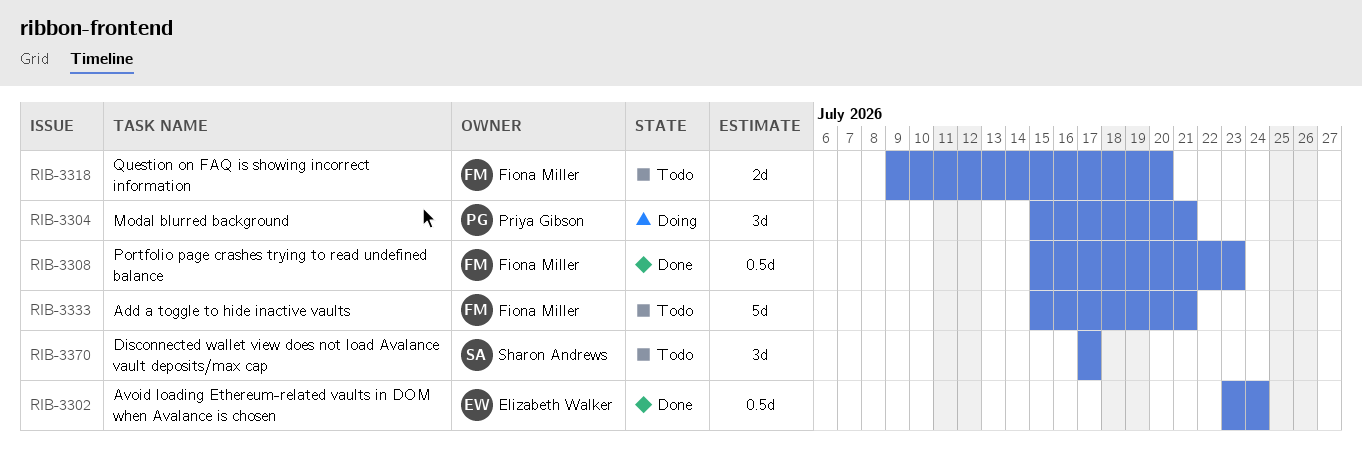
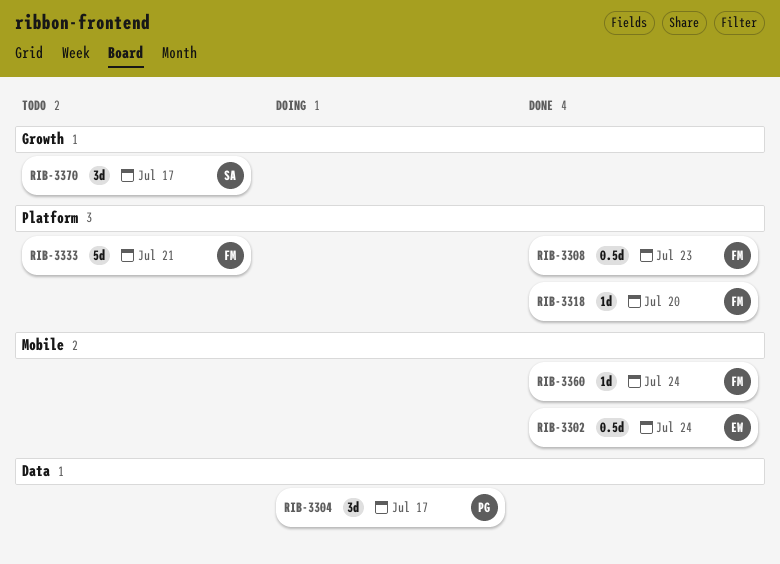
RIB-3304, due: Jul 21 -> Jul 17
RIB-3318, status: Todo -> Done
RIB-3318, estimate: 2d -> 1d
RIB-3360: none -> present

